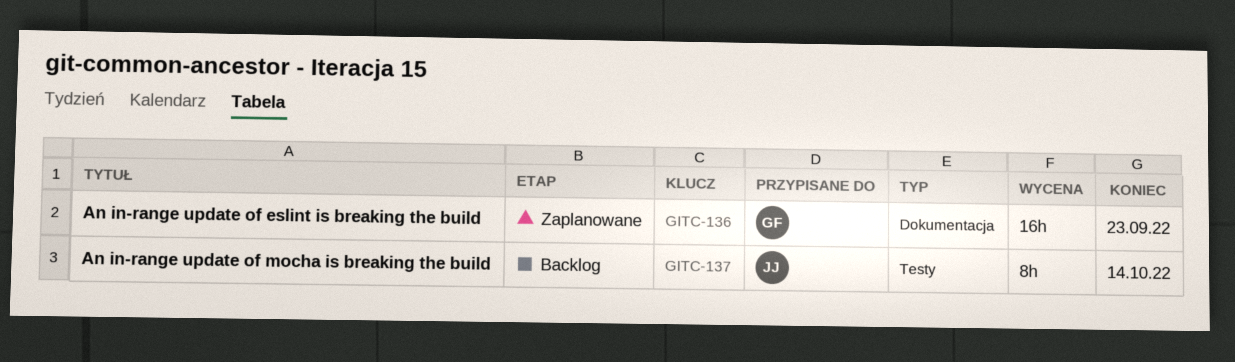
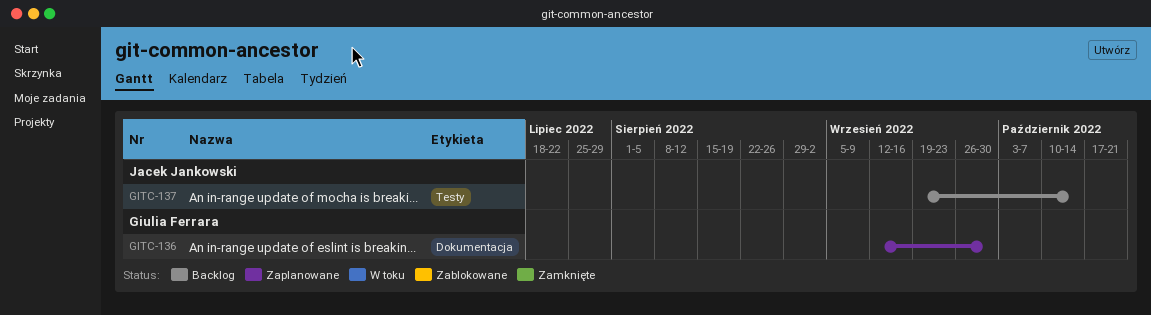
GITC-136, due: Sep 23 -> Sep 30

